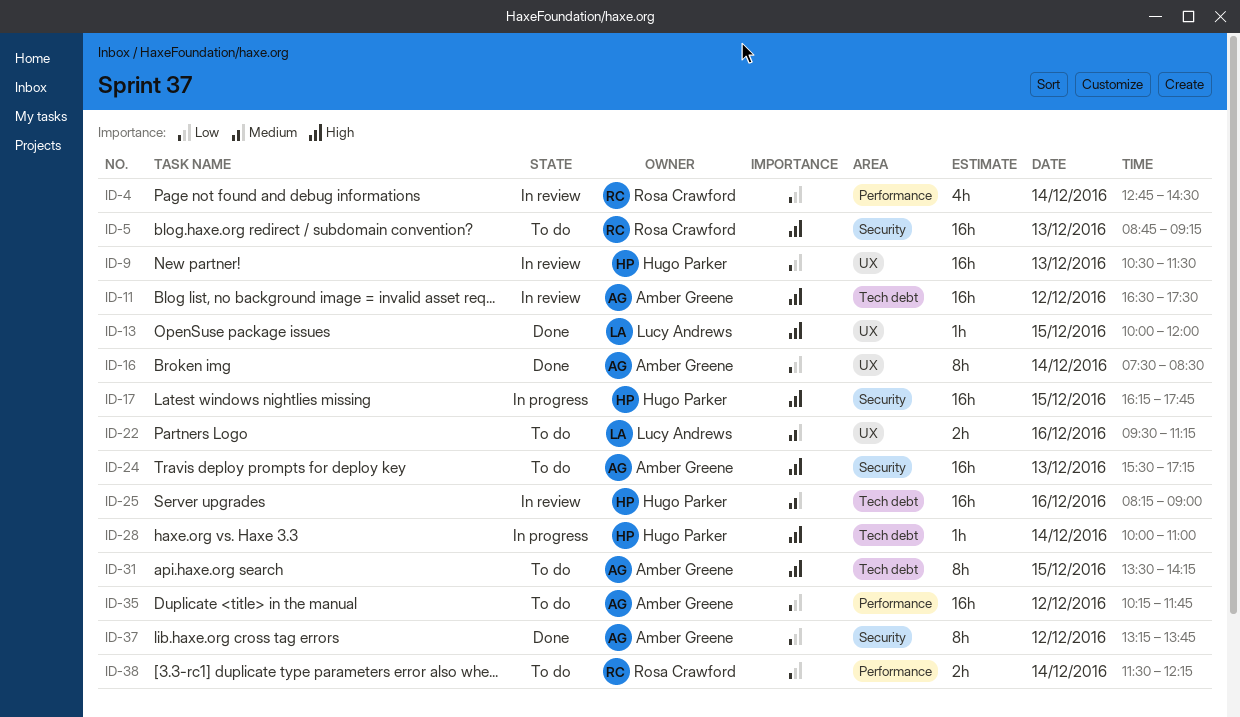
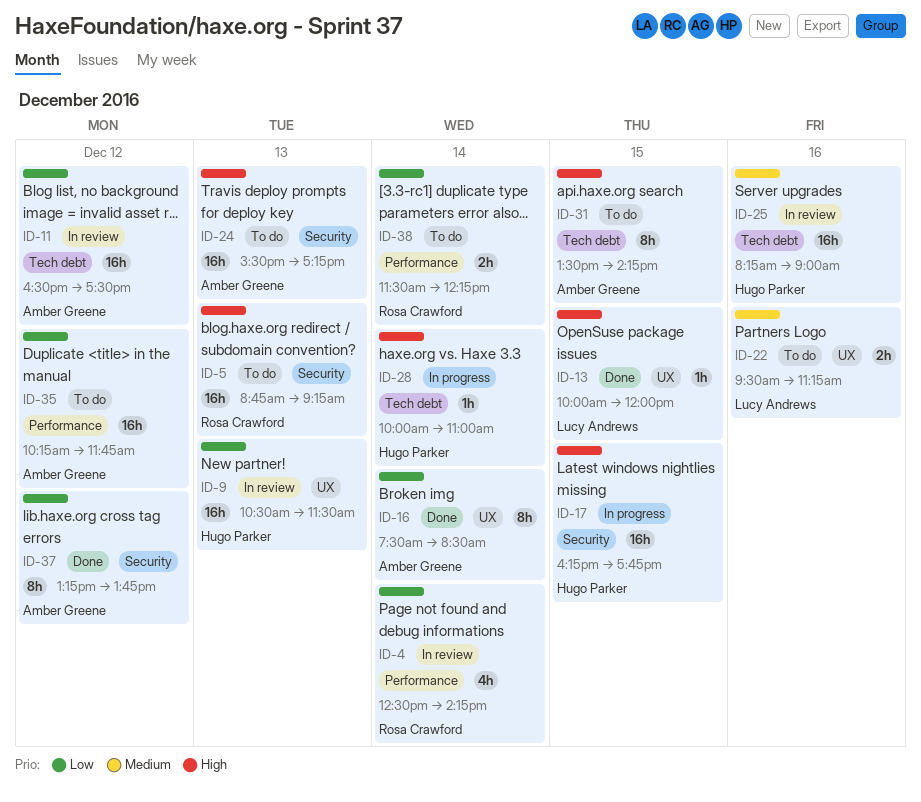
ID-4, begins: 12:45 -> 12:30
ID-4, ends: 14:30 -> 14:15
ID-11, priority: High -> Low

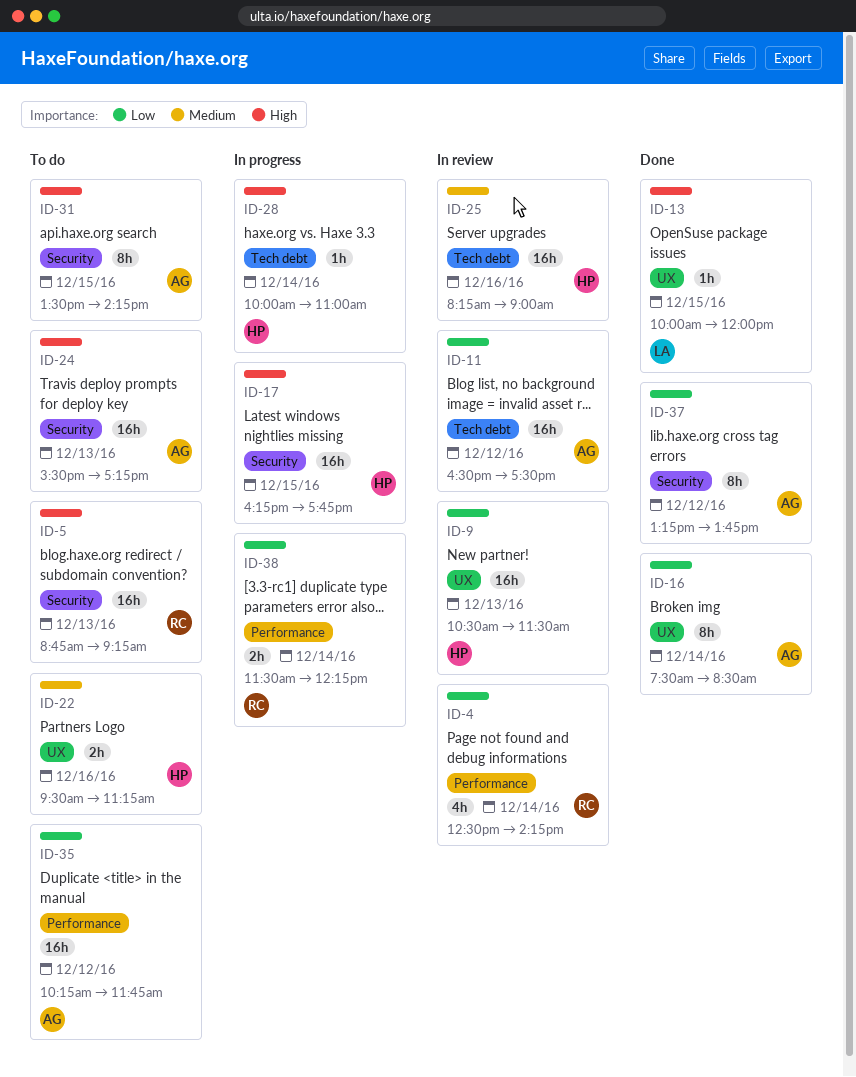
ID-22, owner: Lucy Andrews -> Hugo Parker
ID-31, label: Tech debt -> Security
ID-38, status: To do -> In progress

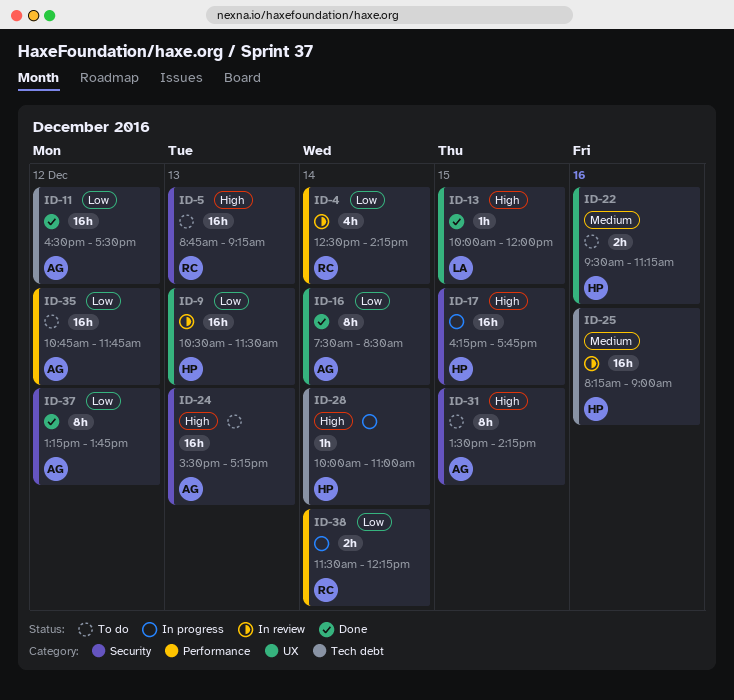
ID-11, status: In review -> Done
ID-35, begins: 10:15 -> 10:45

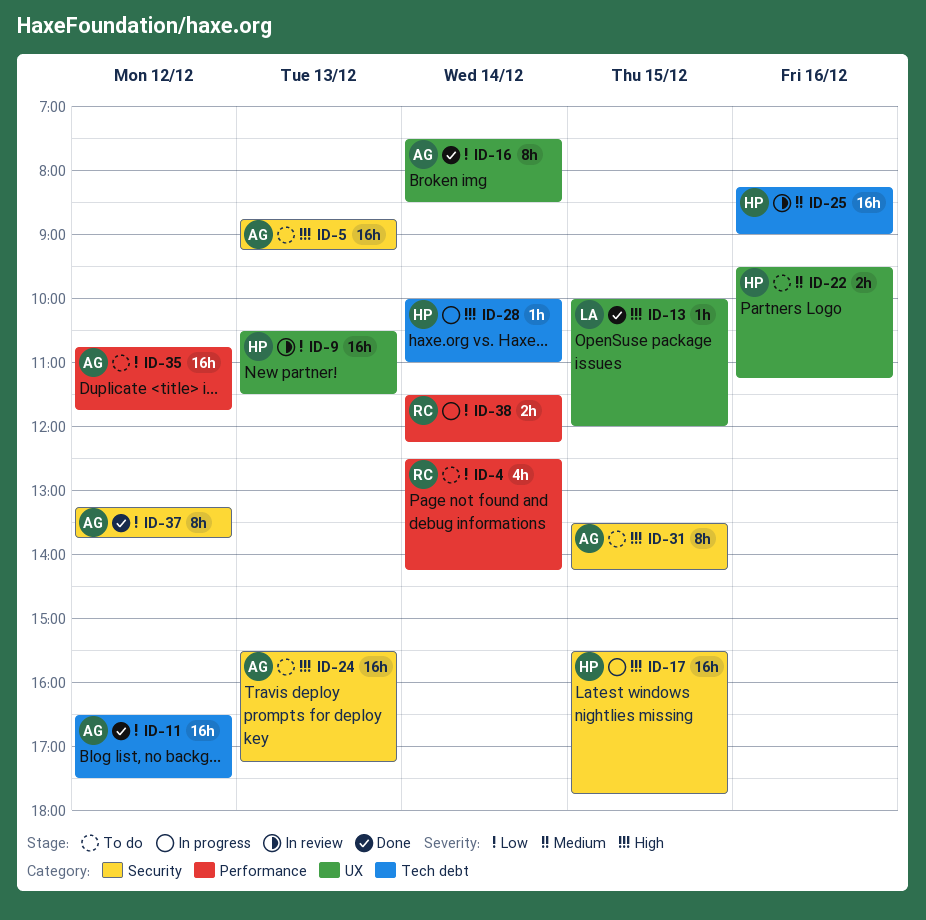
ID-4, status: In review -> To do
ID-5, owner: RC -> AG
ID-17, begins: 16:15 -> 15:30

